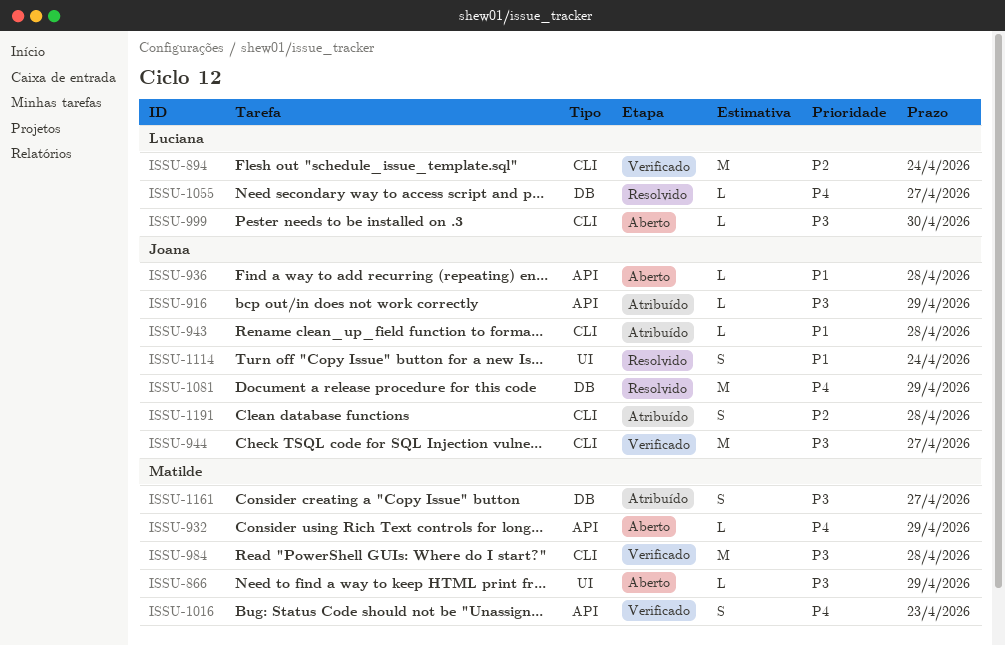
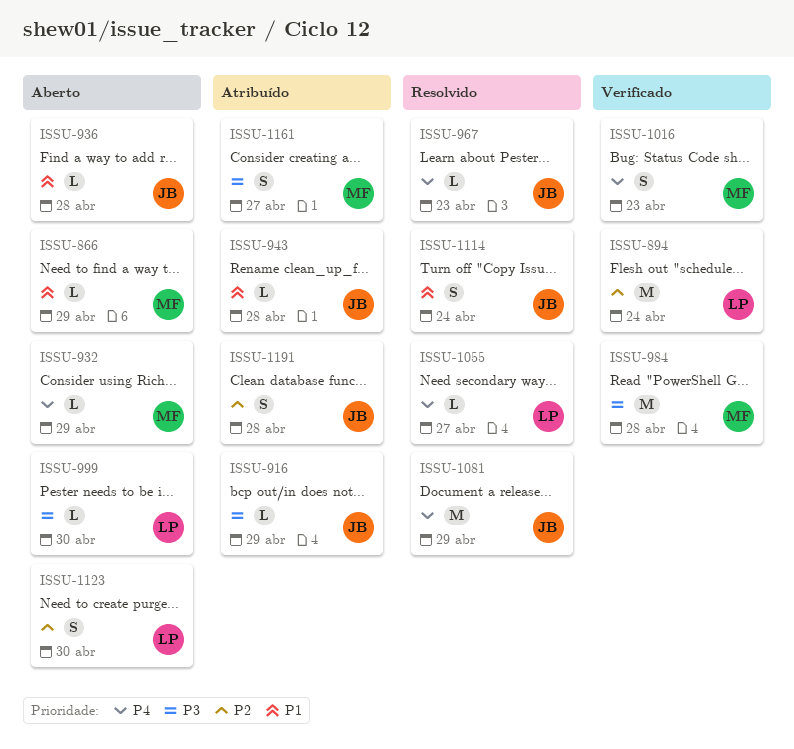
ISSU-866, priority: P3 -> P1
ISSU-944: present -> none
ISSU-967: none -> present
ISSU-1123: none -> present

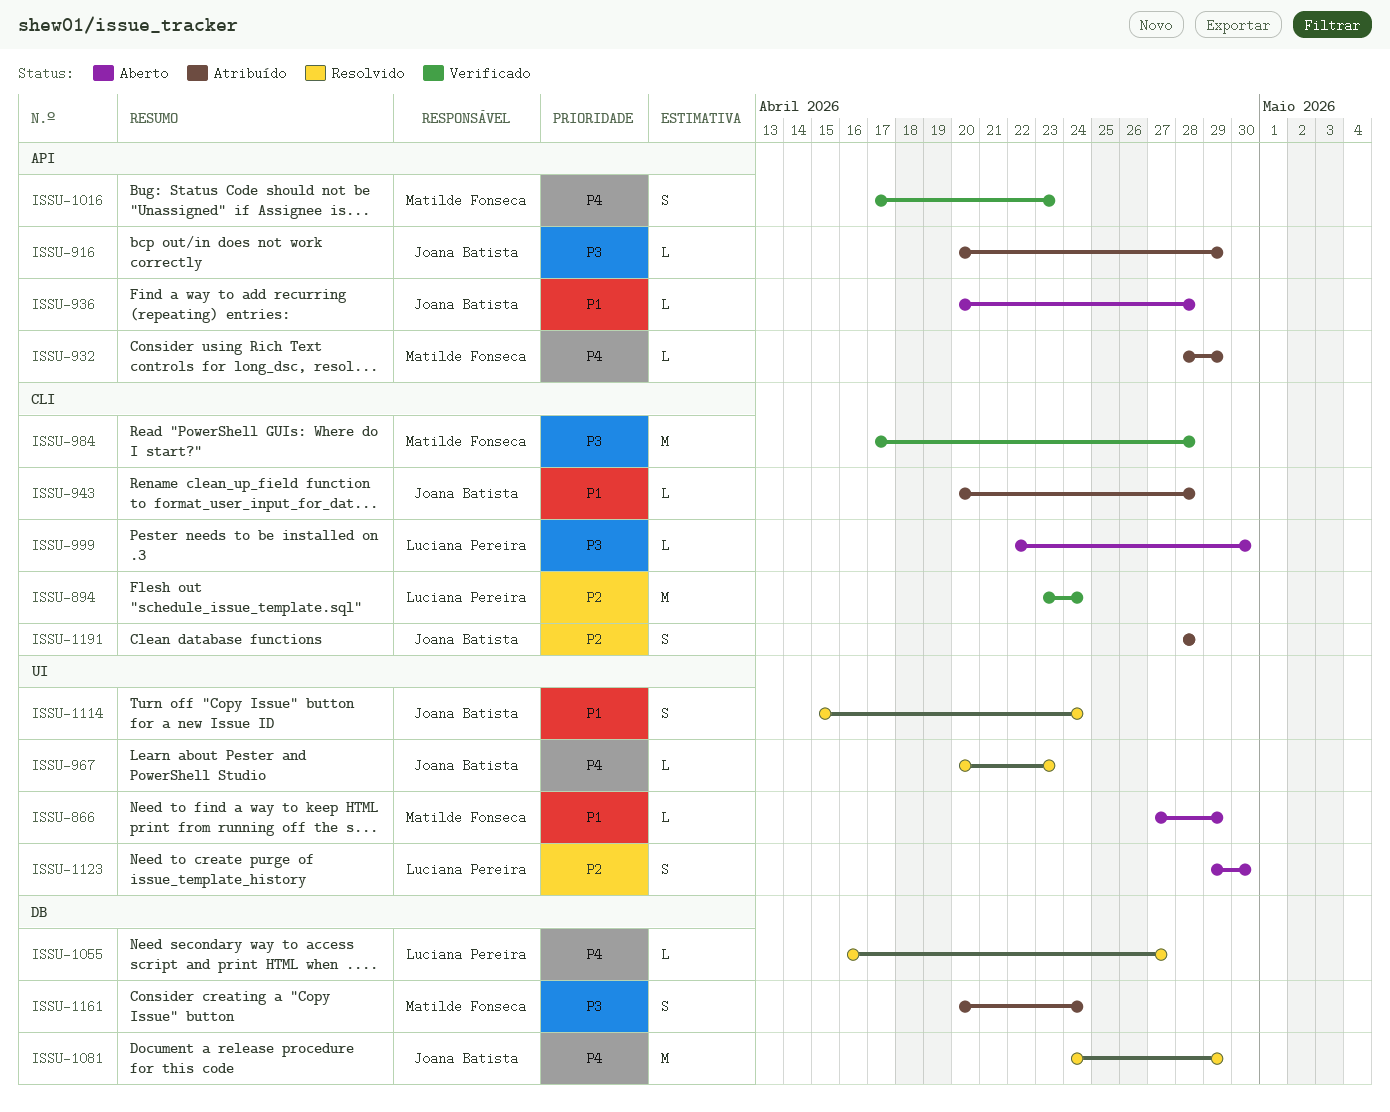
ISSU-932, status: Aberto -> Atribuído
ISSU-1161, due: Apr 27 -> Apr 24

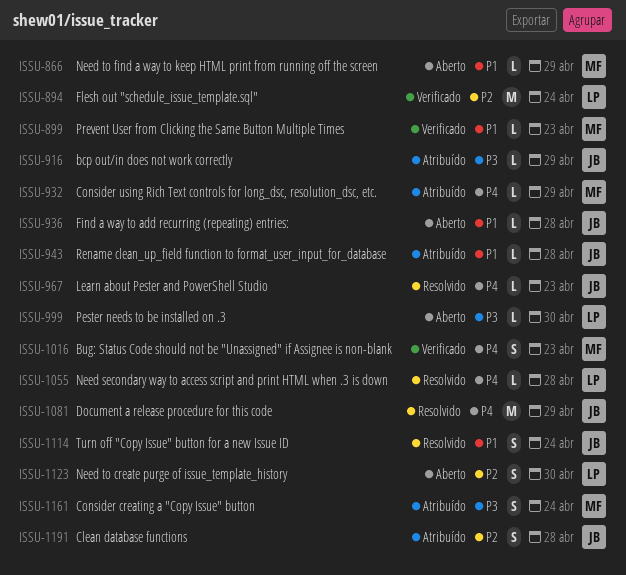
ISSU-899: none -> present
ISSU-984: present -> none
ISSU-1055, due: Apr 27 -> Apr 28

